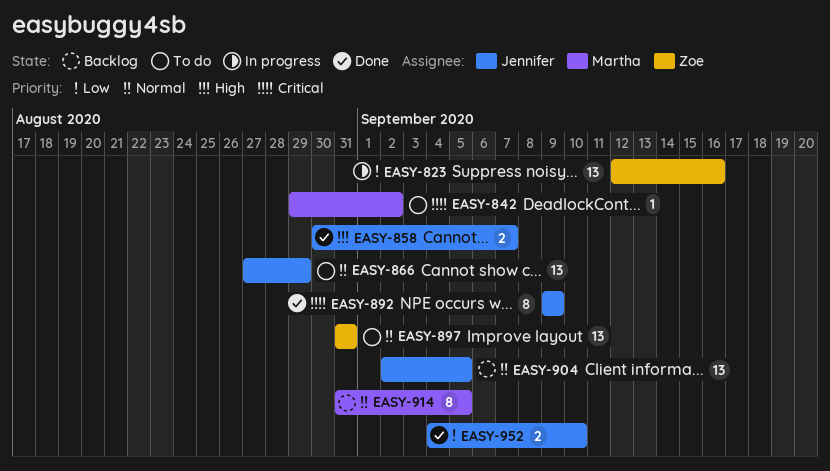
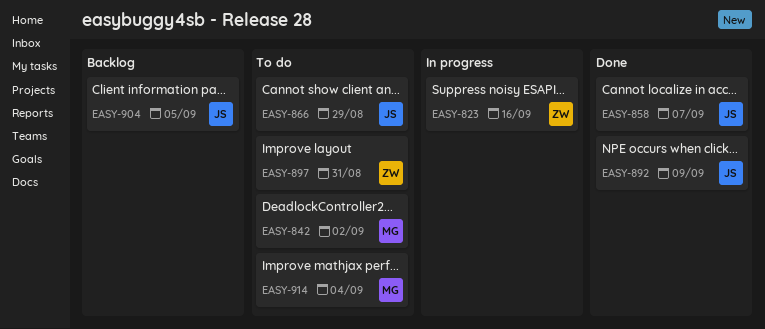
EASY-914, status: Backlog -> To do
EASY-914, due: Sep 5 -> Sep 4
EASY-952: present -> none

